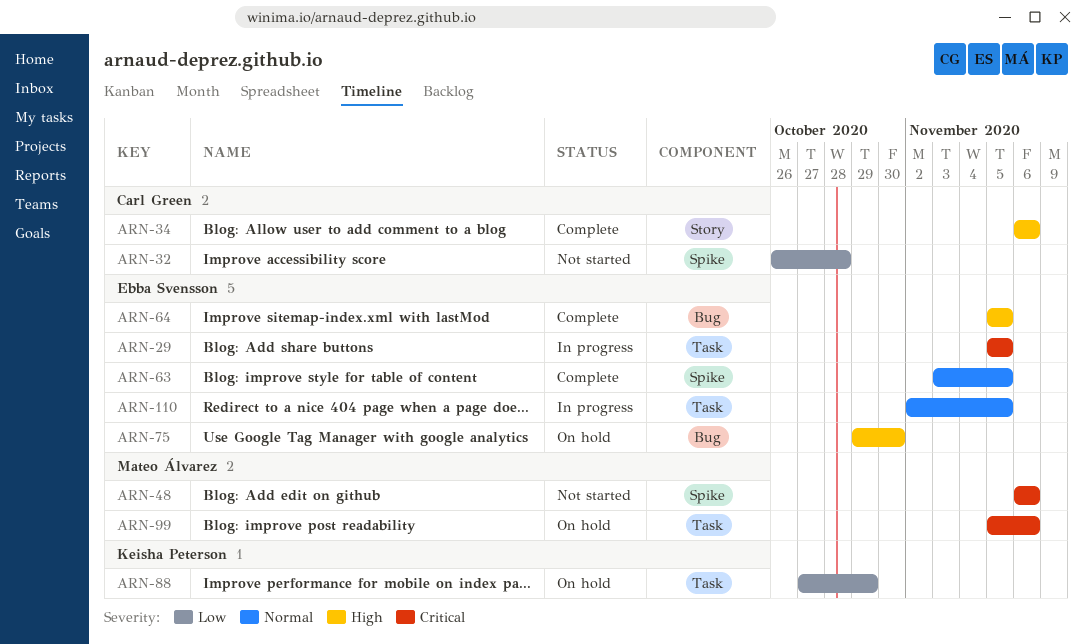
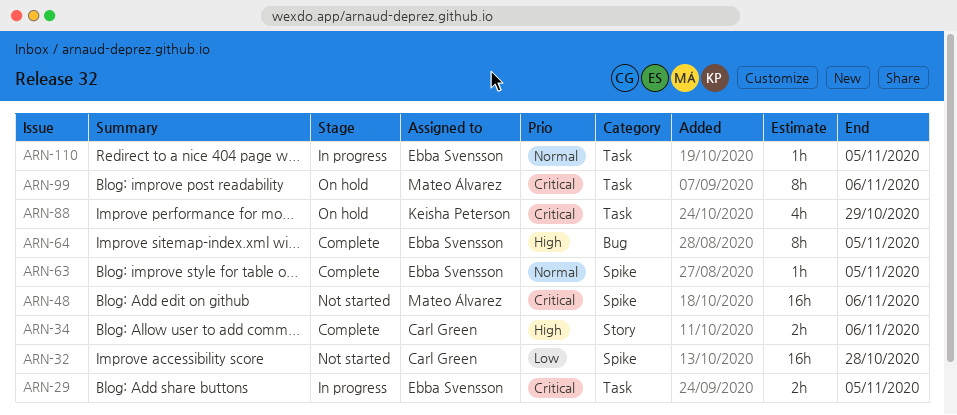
ARN-75: present -> none
ARN-88, priority: Low -> Critical

